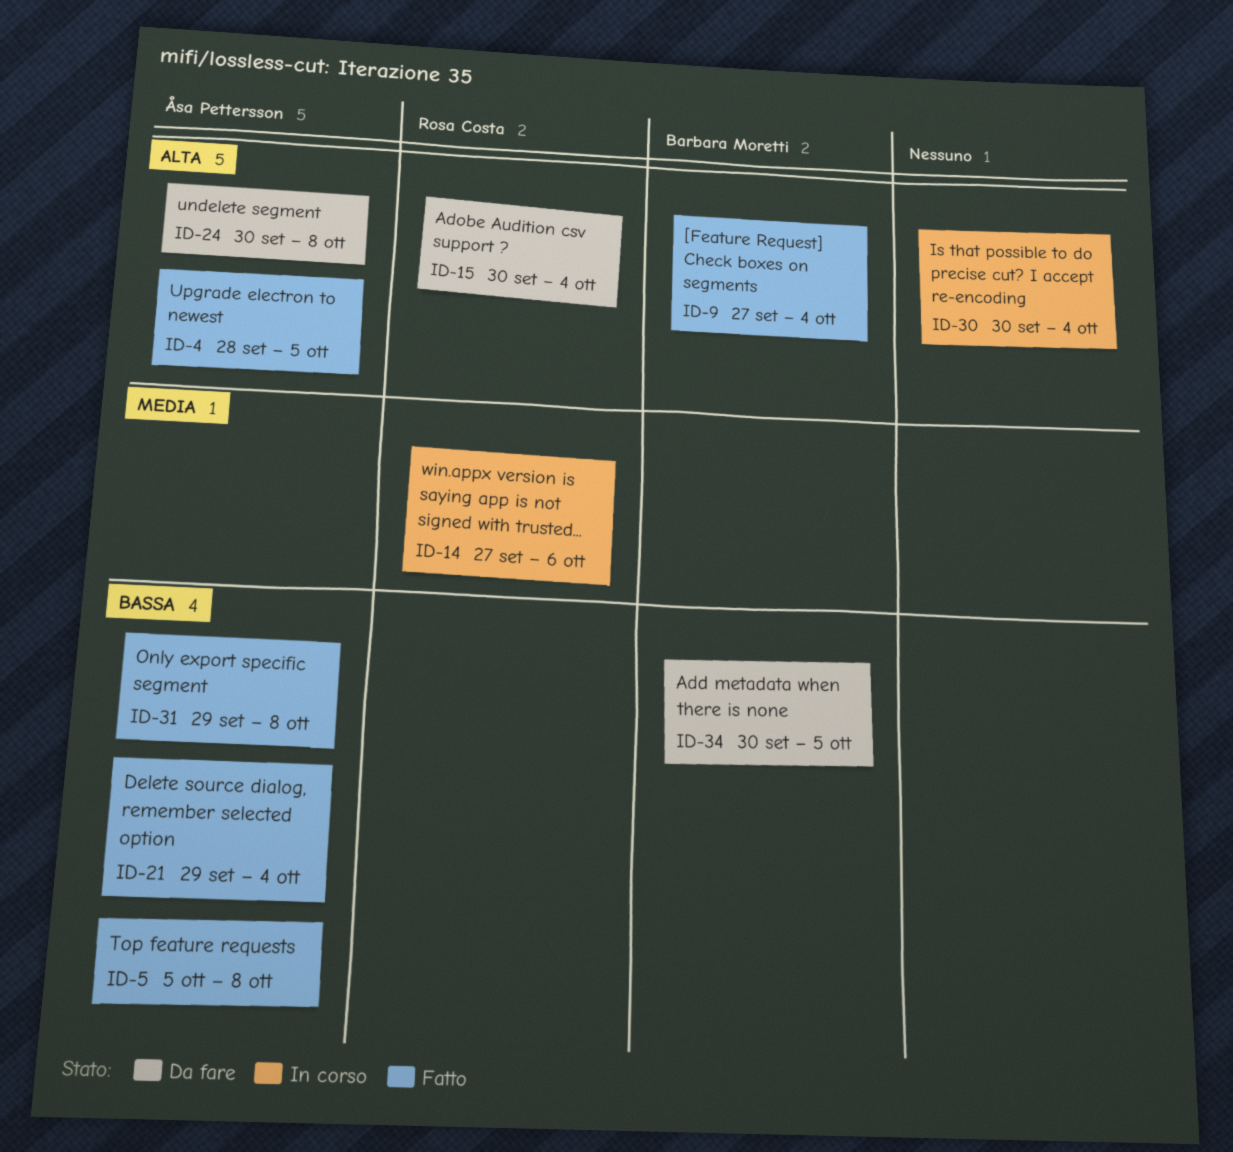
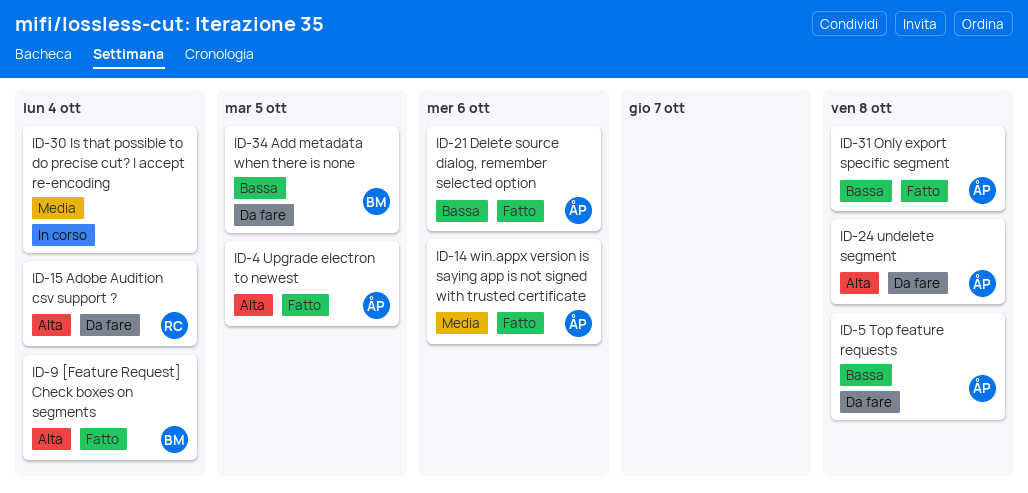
ID-5, status: Fatto -> Da fare
ID-14, status: In corso -> Fatto
ID-14, owner: Rosa Costa -> Åsa Pettersson
ID-21, due: Oct 4 -> Oct 6
ID-30, priority: Alta -> Media

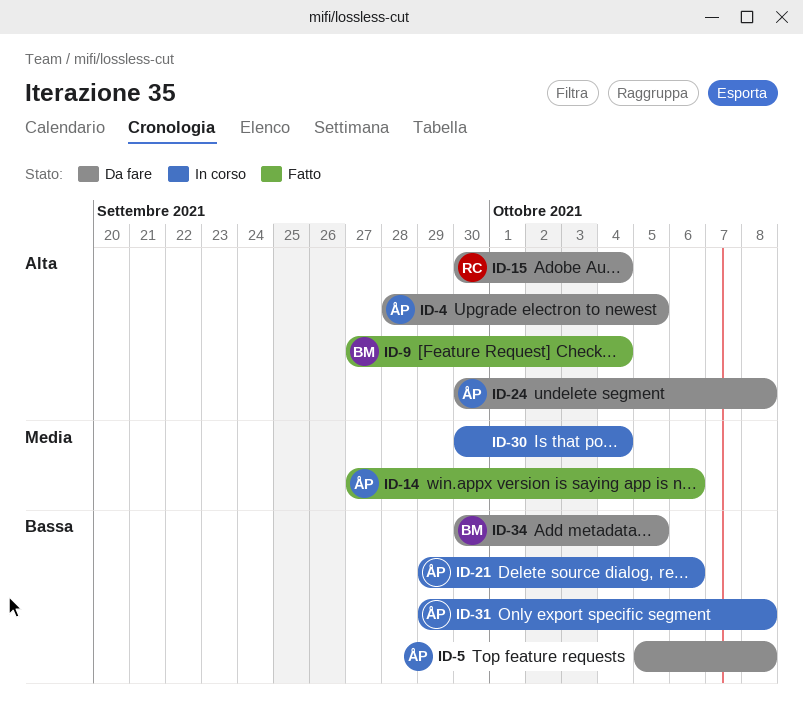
ID-4, status: Fatto -> Da fare
ID-21, status: Fatto -> In corso
ID-31, status: Fatto -> In corso

